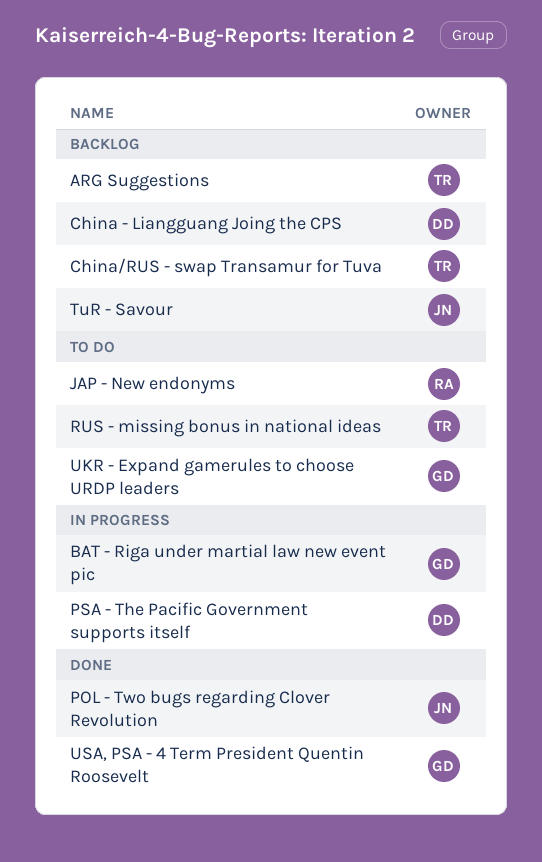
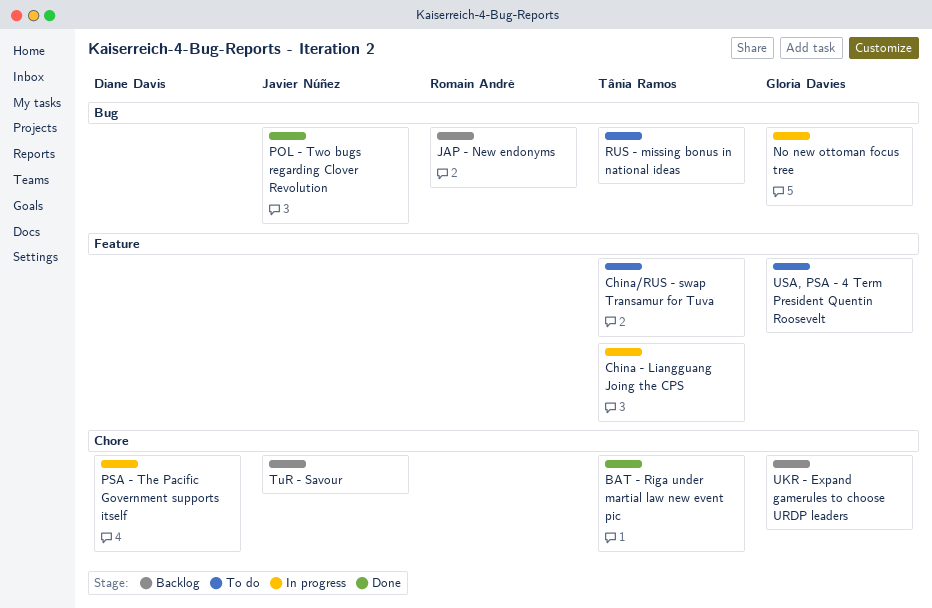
ARG Suggestions: present -> none
BAT - Riga under martial law new event pic, status: In progress -> Done
BAT - Riga under martial law new event pic, owner: Gloria Davies -> Tânia Ramos
China - Liangguang Joing the CPS, status: Backlog -> In progress
China - Liangguang Joing the CPS, owner: Diane Davis -> Tânia Ramos
China/RUS - swap Transamur for Tuva, status: Backlog -> To do
JAP - New endonyms, status: To do -> Backlog
No new ottoman focus tree: none -> present
UKR - Expand gamerules to choose URDP leaders, status: To do -> Backlog
USA, PSA - 4 Term President Quentin Roosevelt, status: Done -> To do

